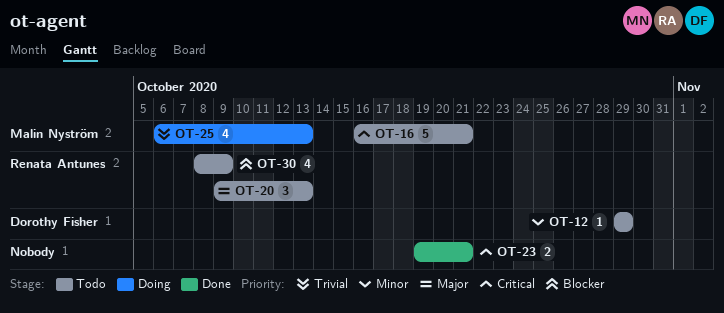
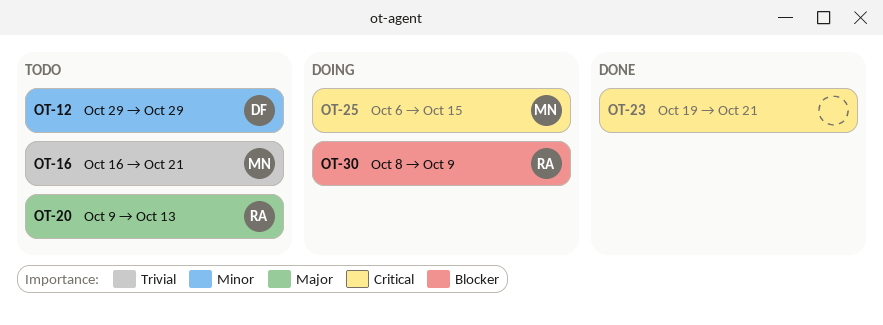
OT-16, priority: Critical -> Trivial
OT-25, priority: Trivial -> Critical
OT-25, due: Oct 13 -> Oct 15
OT-30, status: Todo -> Doing

